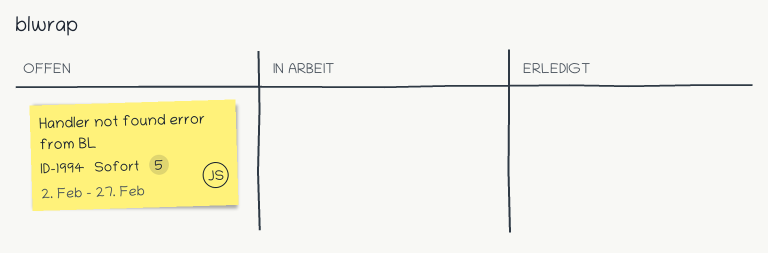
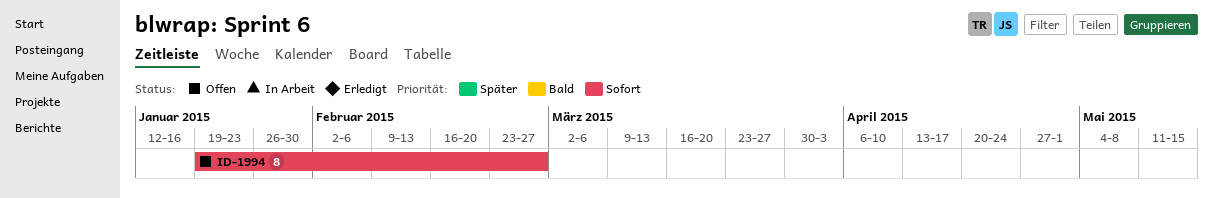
ID-1994, estimate: 5 -> 8
ID-1994, start: Feb 2 -> Jan 19

